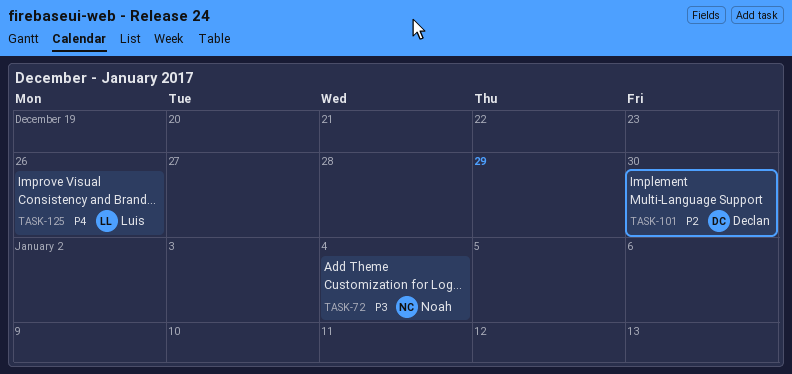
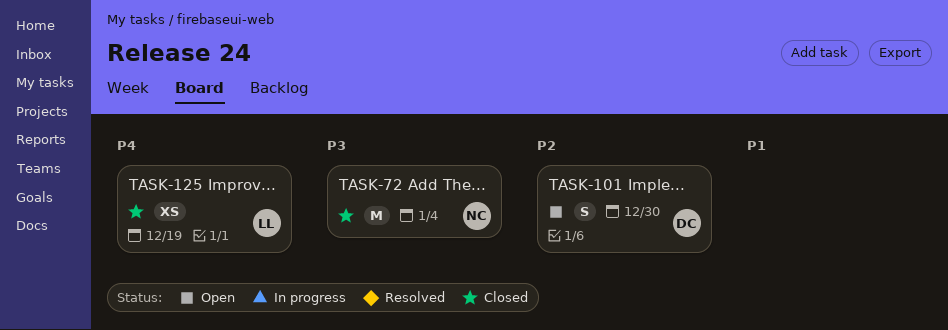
TASK-125, due: Dec 26 -> Dec 19

